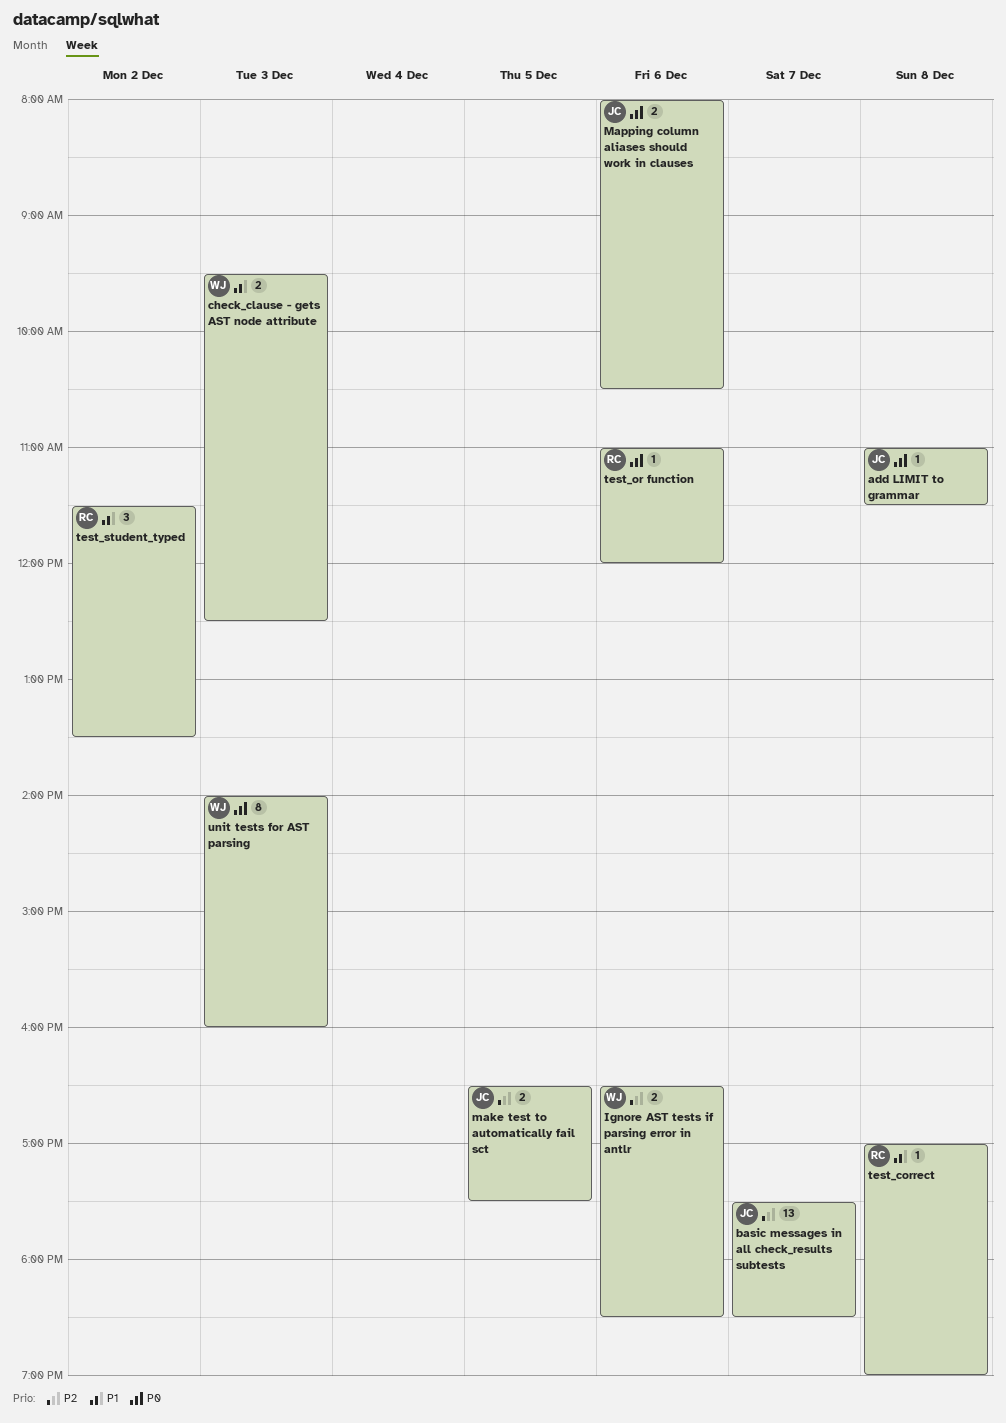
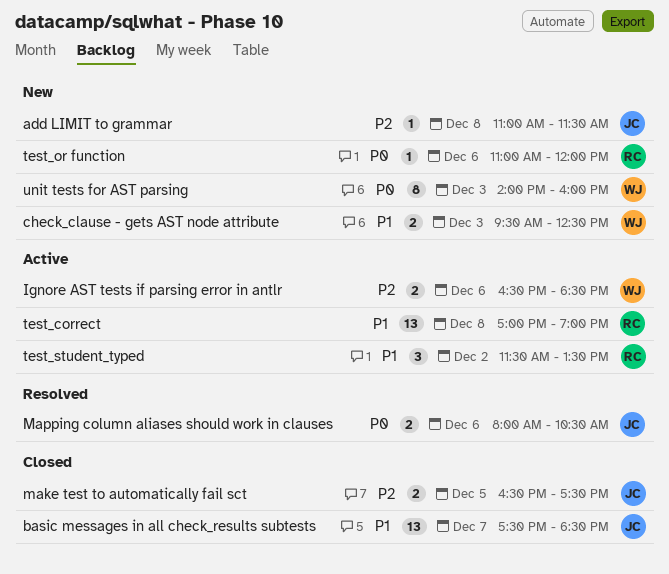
add LIMIT to grammar, priority: P0 -> P2
basic messages in all check_results subtests, priority: P2 -> P1
test_correct, estimate: 1 -> 13

